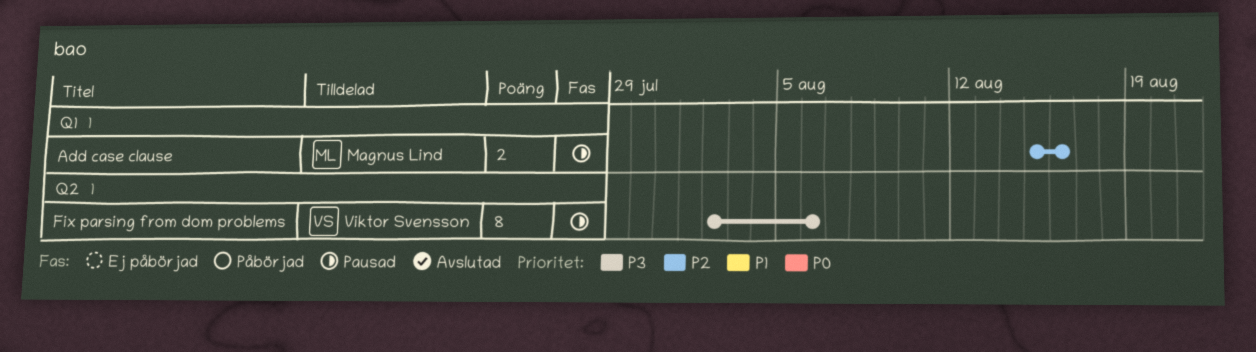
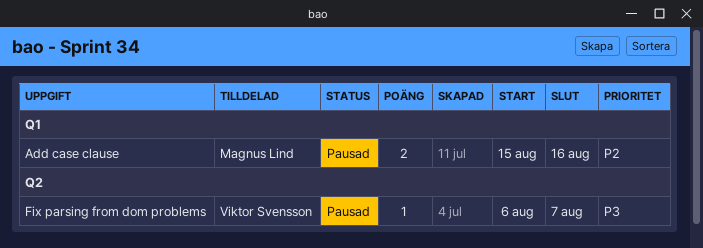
Fix parsing from dom problems, estimate: 8 -> 1
Fix parsing from dom problems, start: Aug 2 -> Aug 6
Fix parsing from dom problems, due: Aug 6 -> Aug 7

